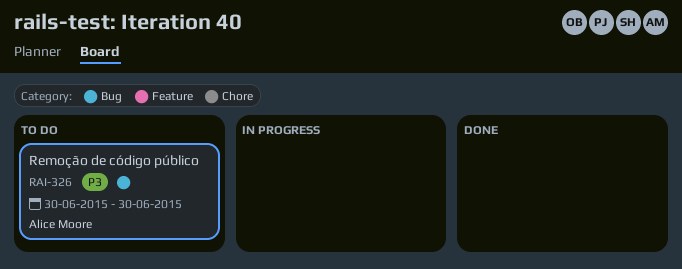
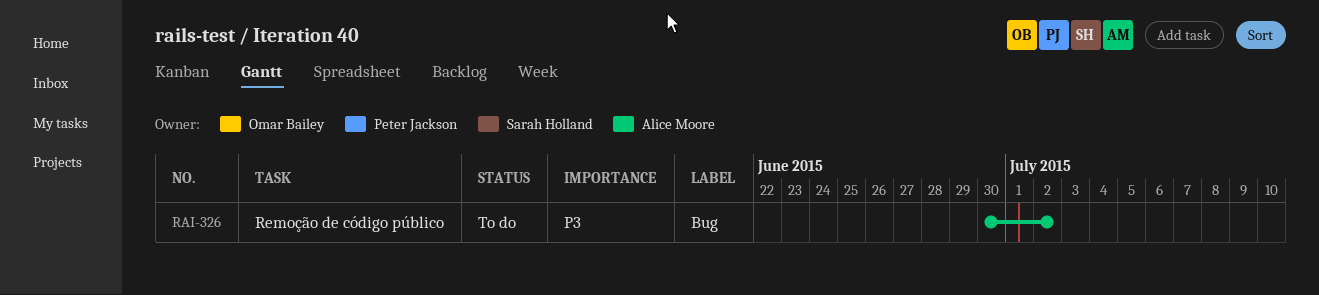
RAI-326, due: Jun 30 -> Jul 2

